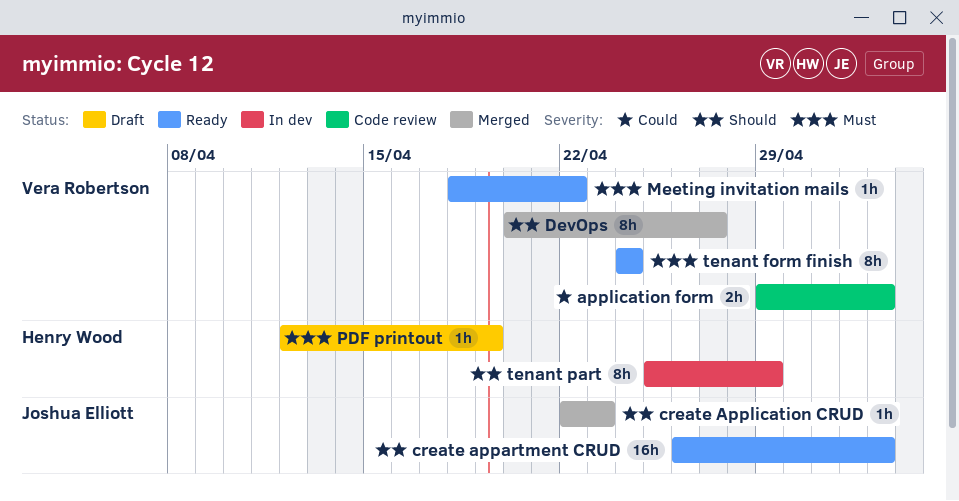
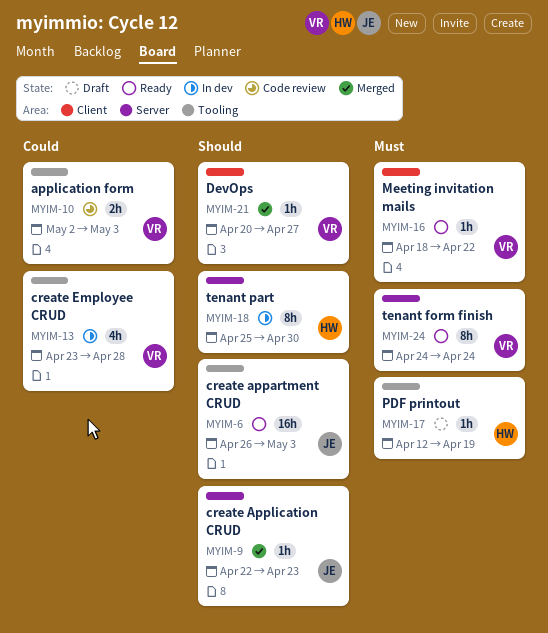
application form, start: Apr 29 -> May 2
create Employee CRUD: none -> present
DevOps, estimate: 8h -> 1h
tenant part, due: Apr 29 -> Apr 30

